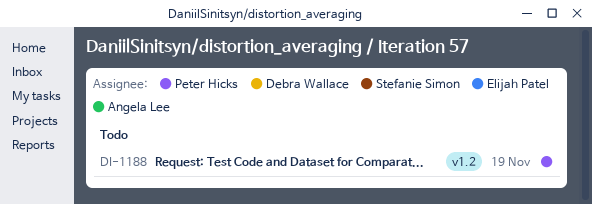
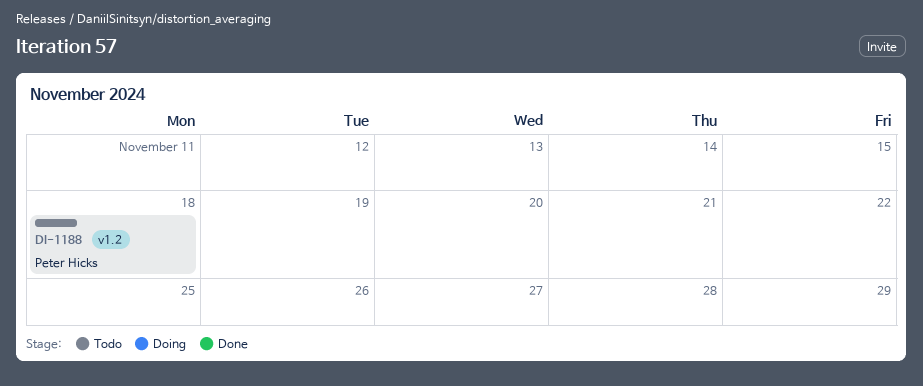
DI-1188, due: Nov 19 -> Nov 18

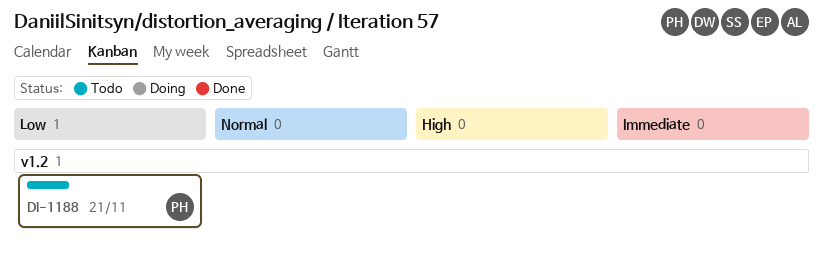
DI-1188, due: Nov 18 -> Nov 21

